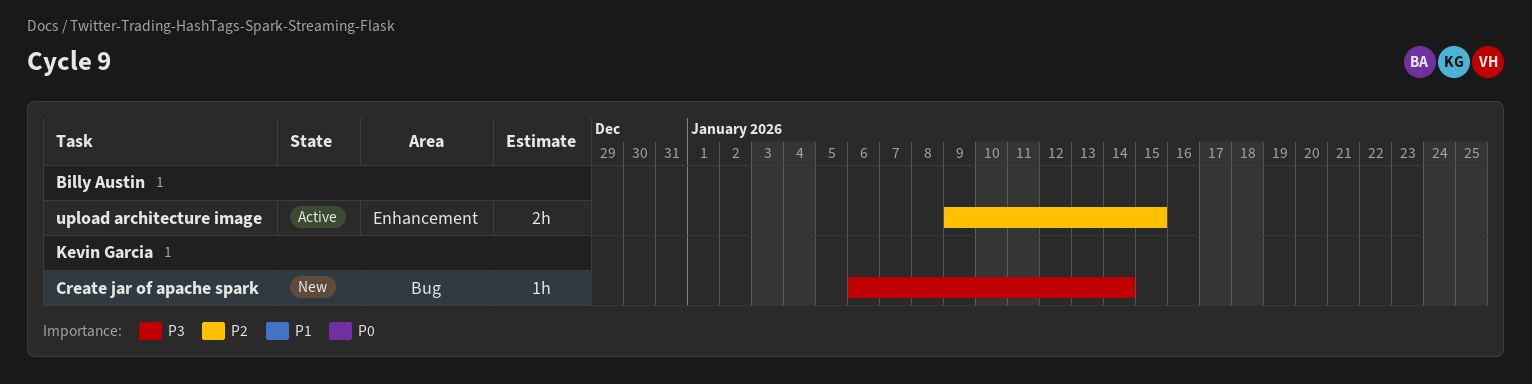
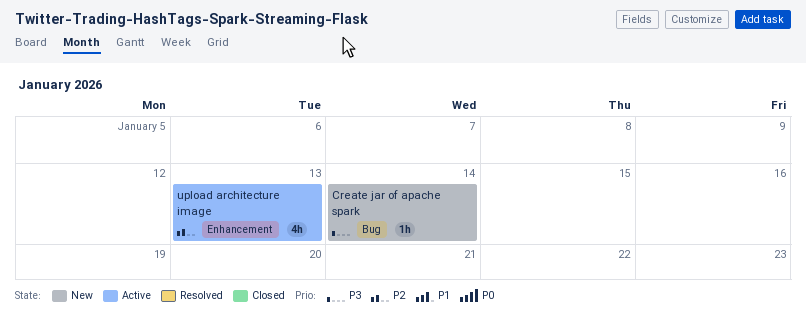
upload architecture image, estimate: 2h -> 4h
upload architecture image, due: Jan 15 -> Jan 13

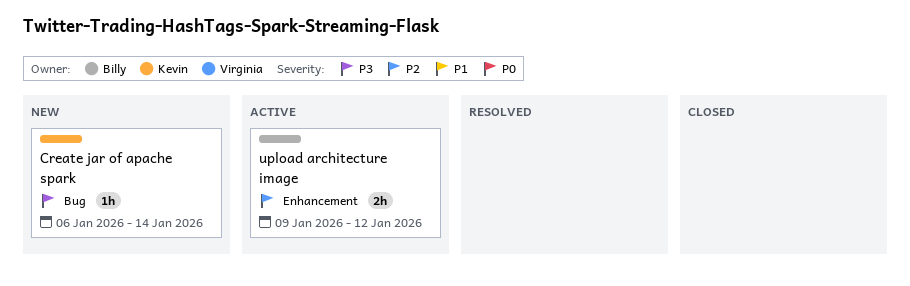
upload architecture image, estimate: 4h -> 2h
upload architecture image, due: Jan 13 -> Jan 12

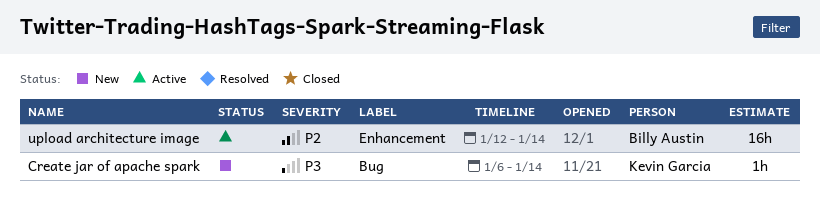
upload architecture image, estimate: 2h -> 16h
upload architecture image, start: Jan 9 -> Jan 12
upload architecture image, due: Jan 12 -> Jan 14

